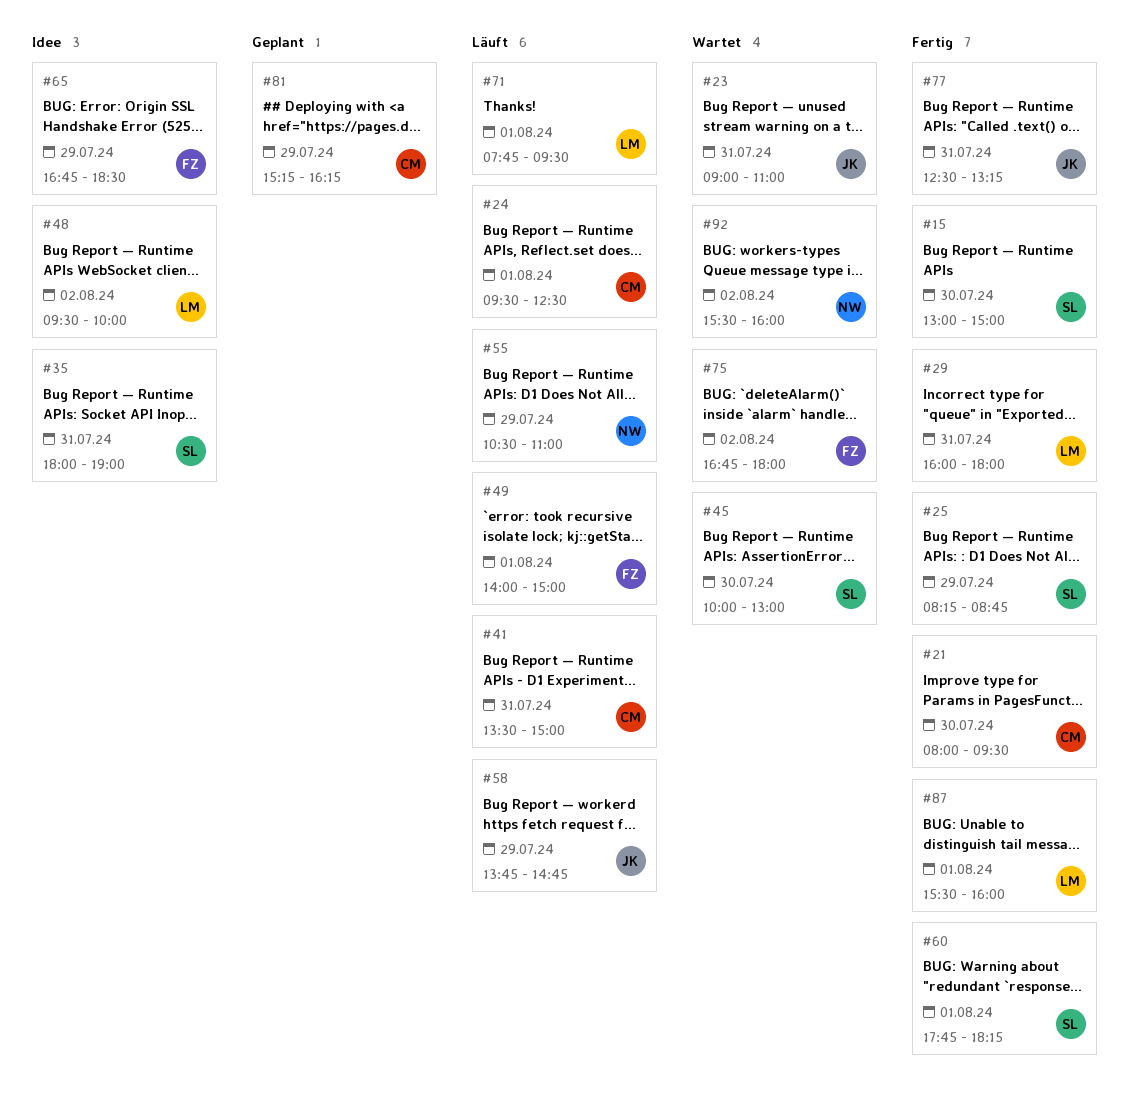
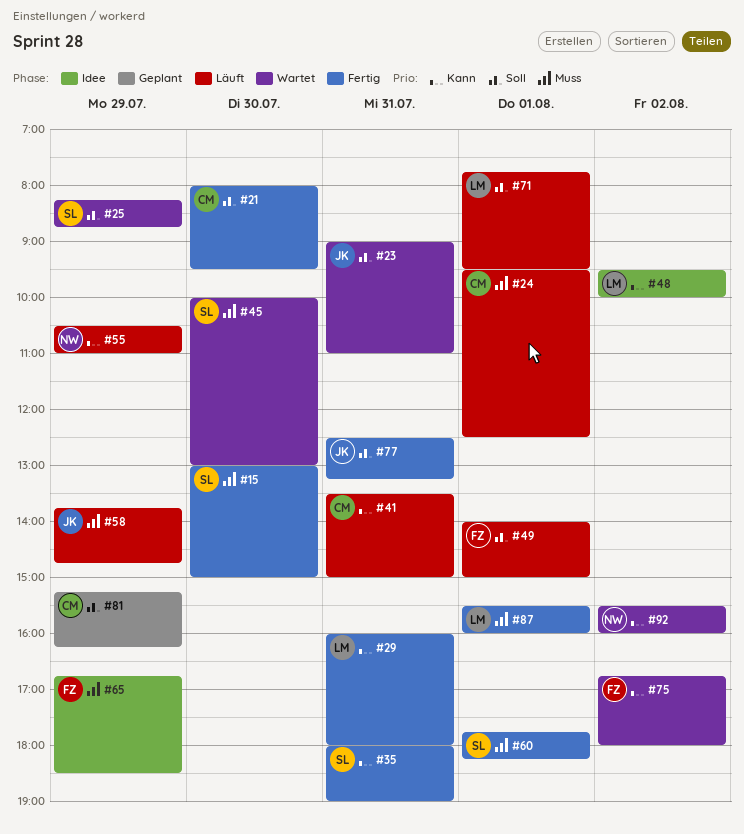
#25, status: Fertig -> Wartet
#35, status: Idee -> Fertig

